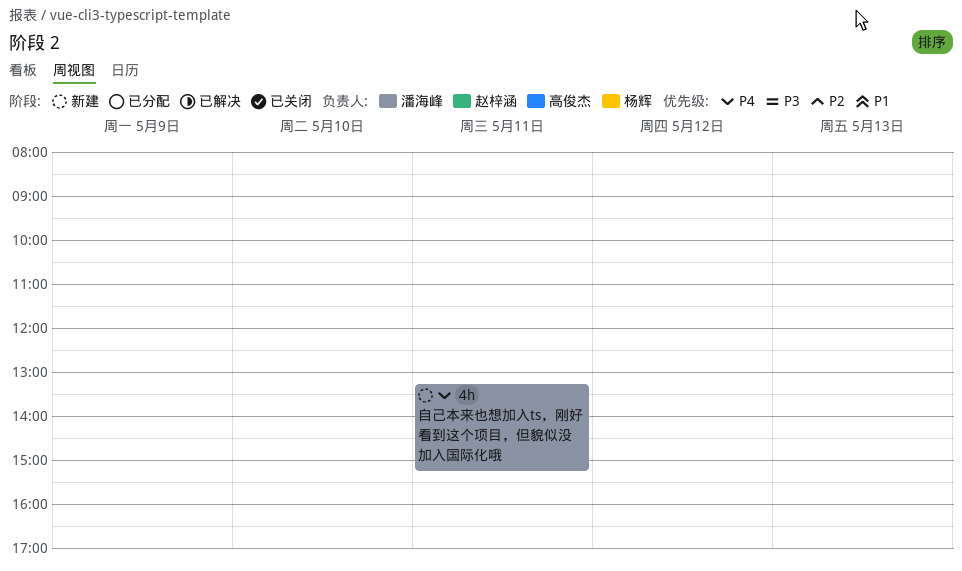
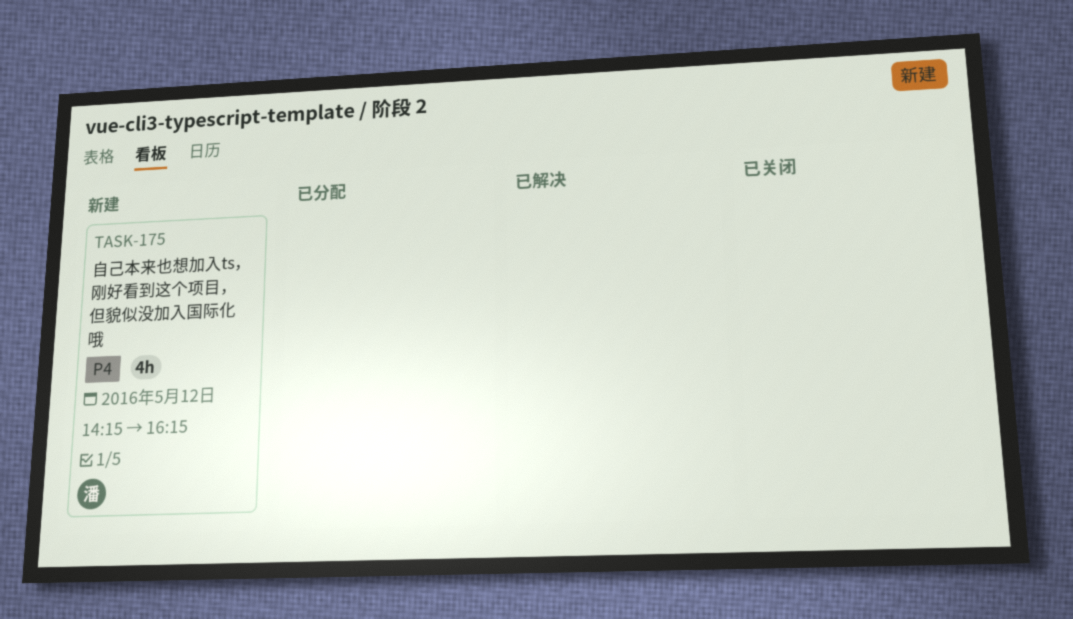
自己本来也想加入ts，刚好看到这个项目，但貌似没加入国际化哦, day: May 11 -> May 12
自己本来也想加入ts，刚好看到这个项目，但貌似没加入国际化哦, begins: 13:15 -> 14:15
自己本来也想加入ts，刚好看到这个项目，但貌似没加入国际化哦, ends: 15:15 -> 16:15

